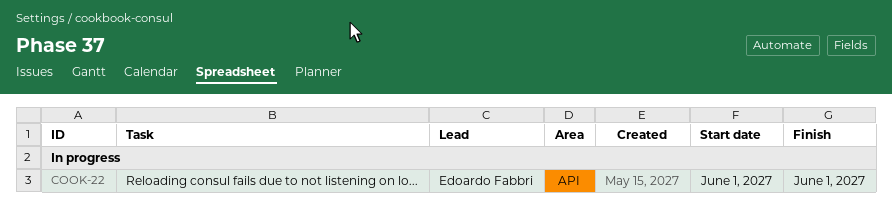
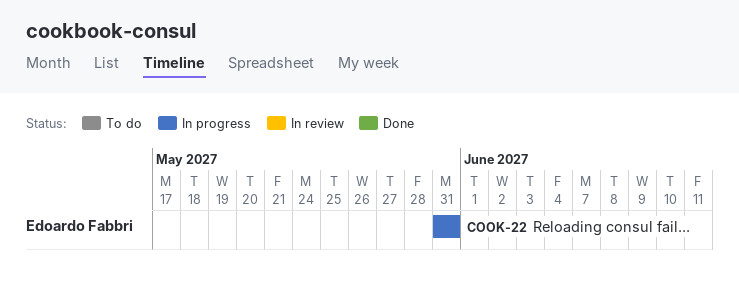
COOK-22, start: Jun 1 -> May 31
COOK-22, due: Jun 1 -> May 31

